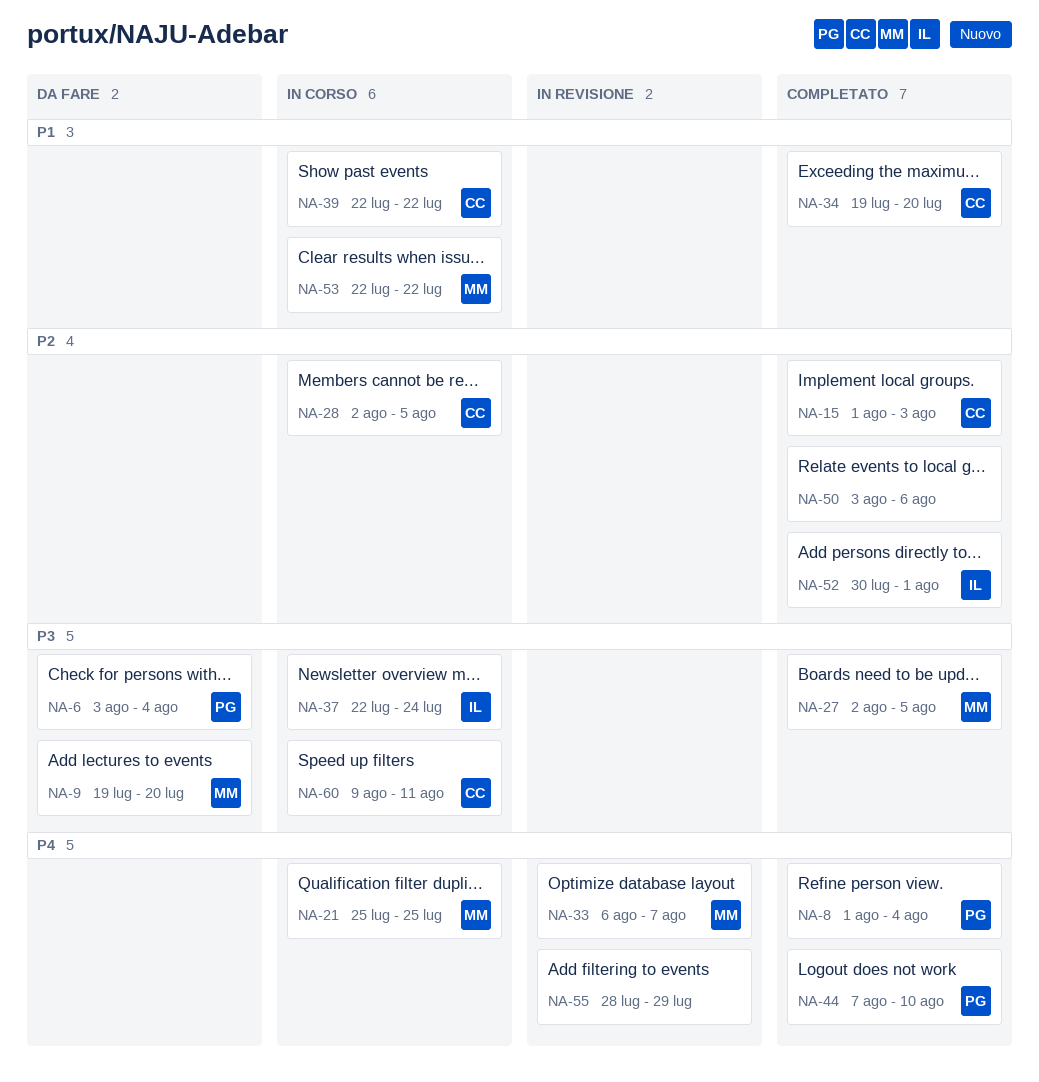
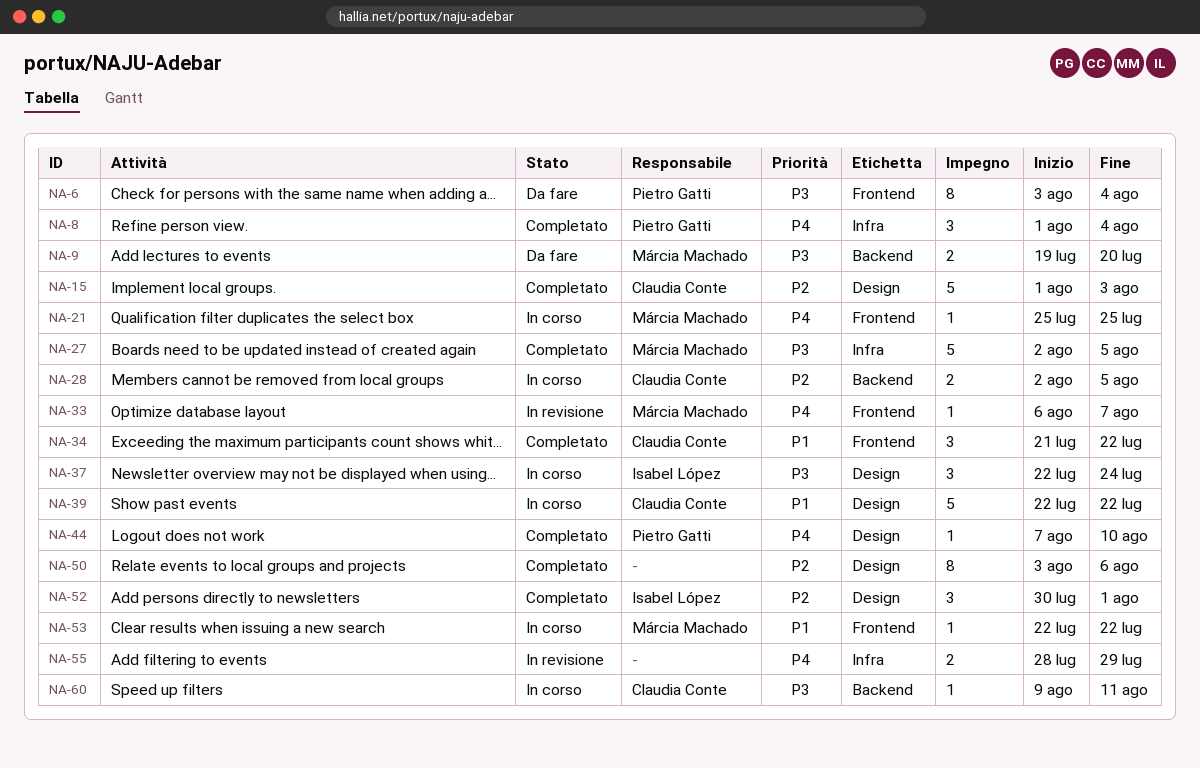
NA-34, start: Jul 19 -> Jul 21
NA-34, due: Jul 20 -> Jul 22

